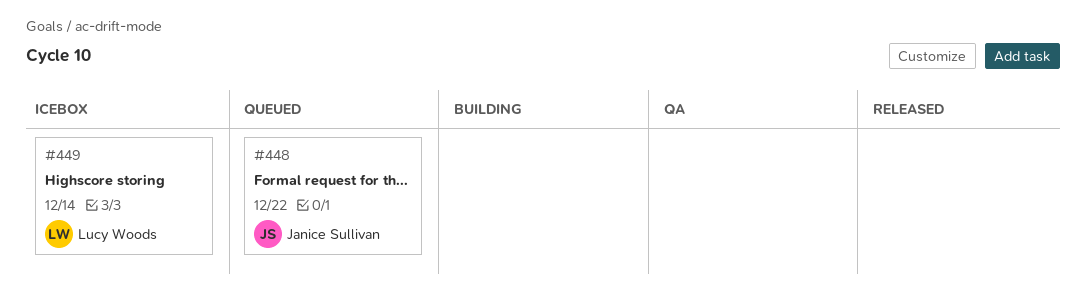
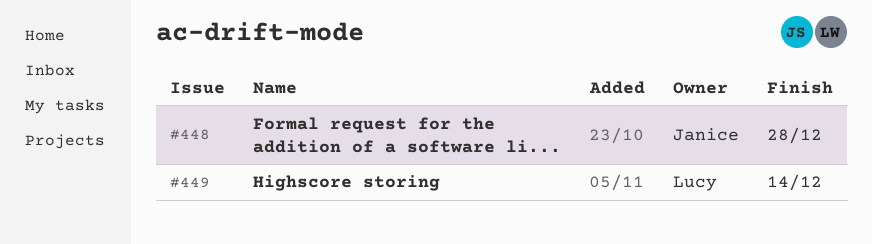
#448, due: Dec 22 -> Dec 28

